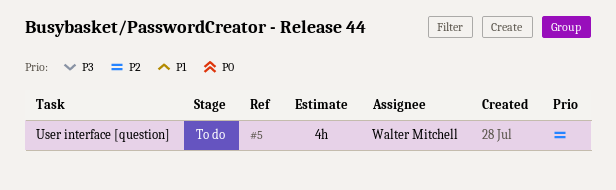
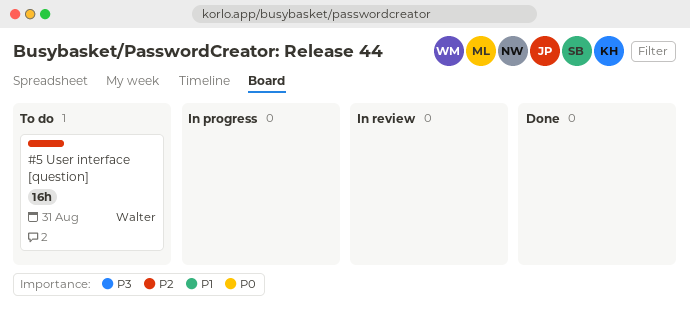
#5, estimate: 4h -> 16h

